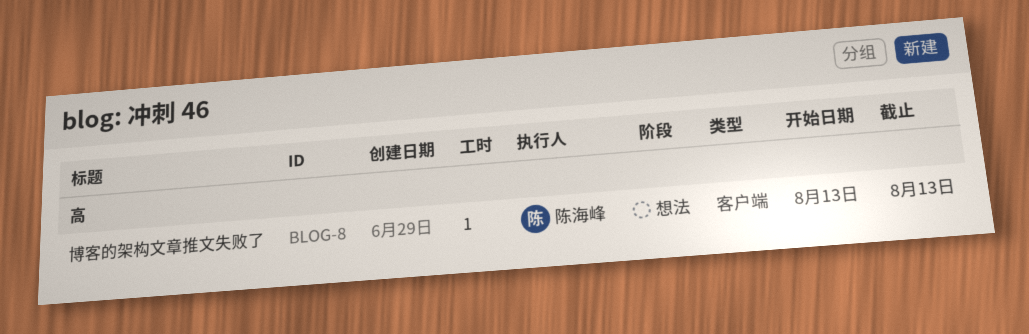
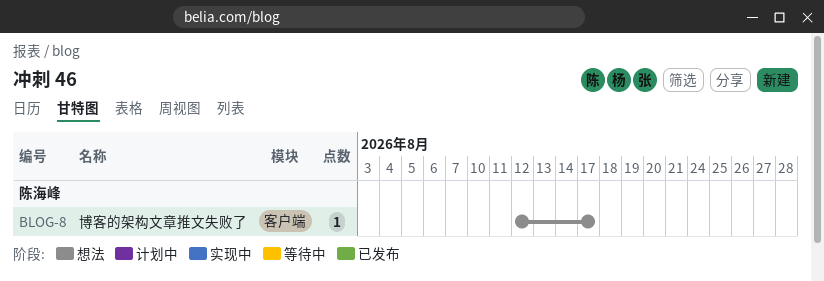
BLOG-8, start: Aug 13 -> Aug 12
BLOG-8, due: Aug 13 -> Aug 17

